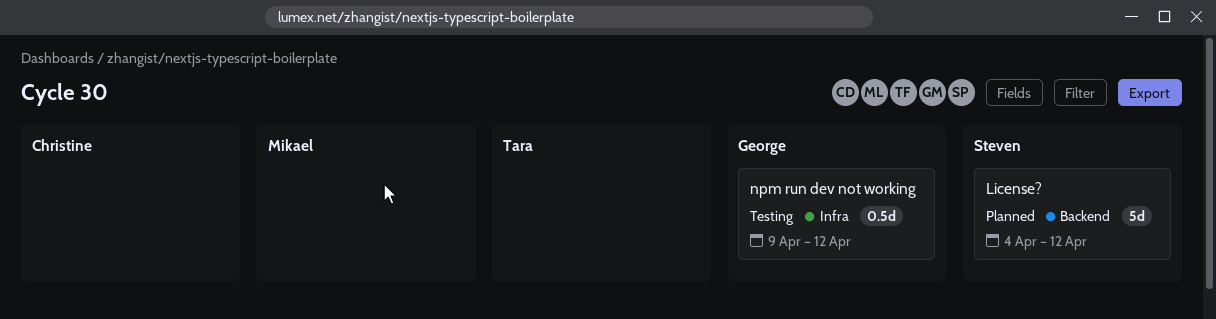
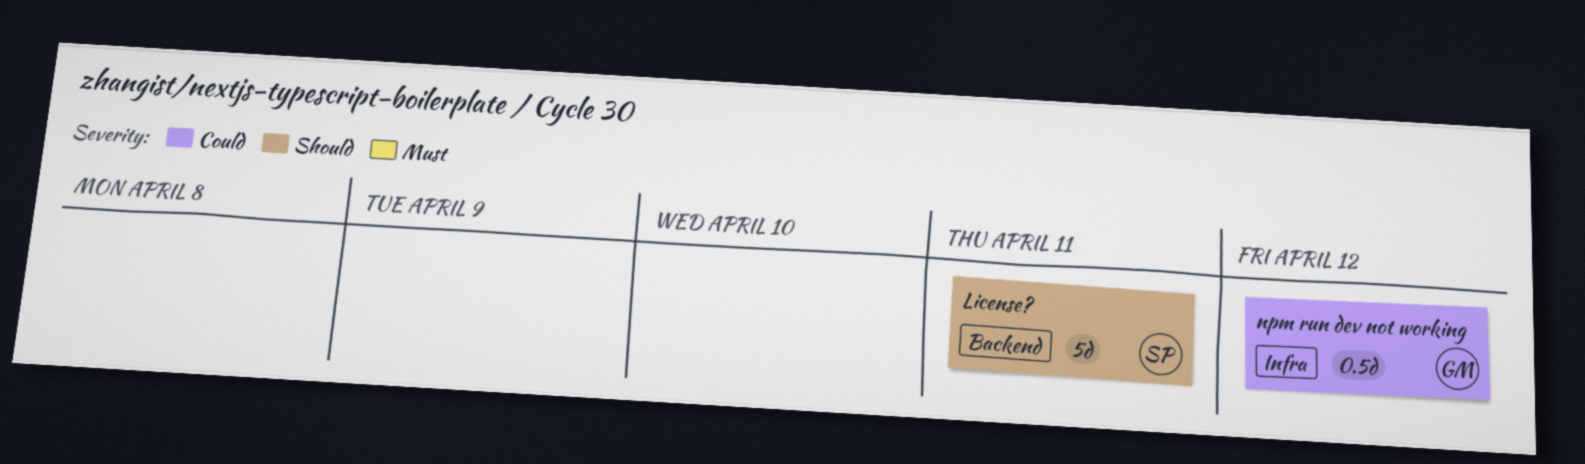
License?, due: Apr 12 -> Apr 11

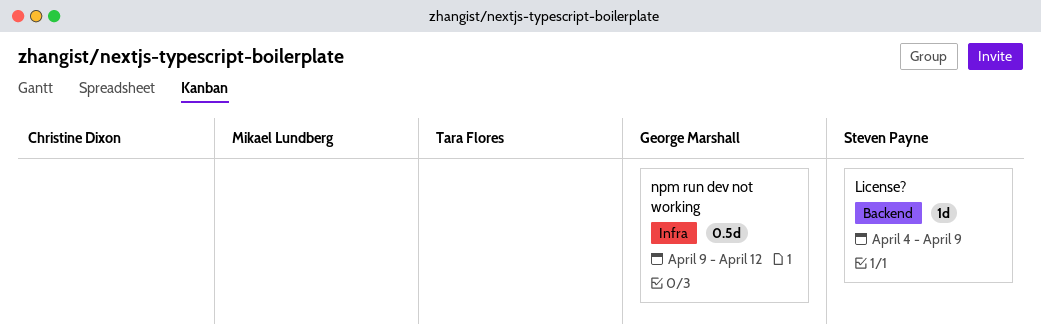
License?, estimate: 5d -> 1d
License?, due: Apr 11 -> Apr 9

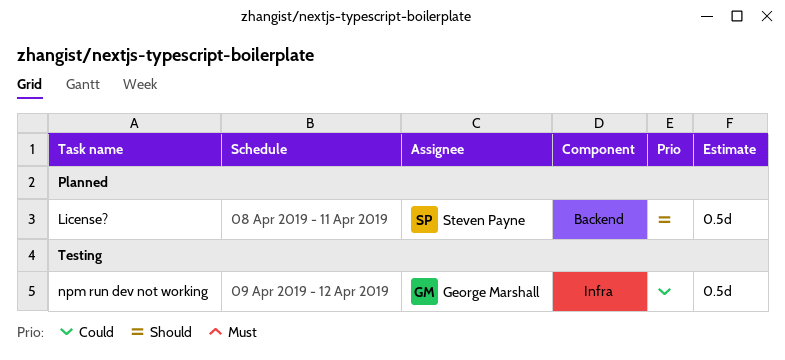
License?, estimate: 1d -> 0.5d
License?, start: Apr 4 -> Apr 8
License?, due: Apr 9 -> Apr 11

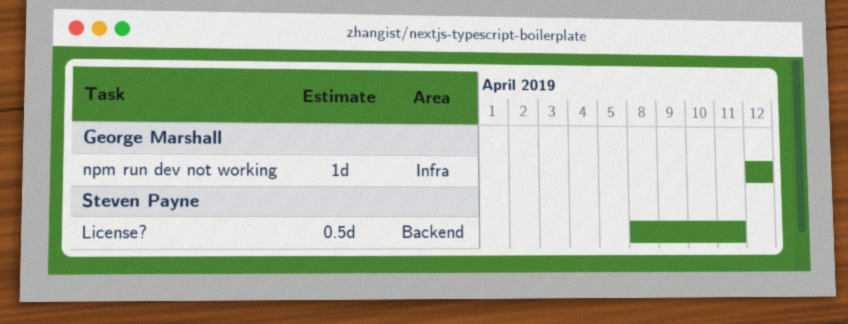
npm run dev not working, estimate: 0.5d -> 1d
npm run dev not working, start: Apr 9 -> Apr 12

